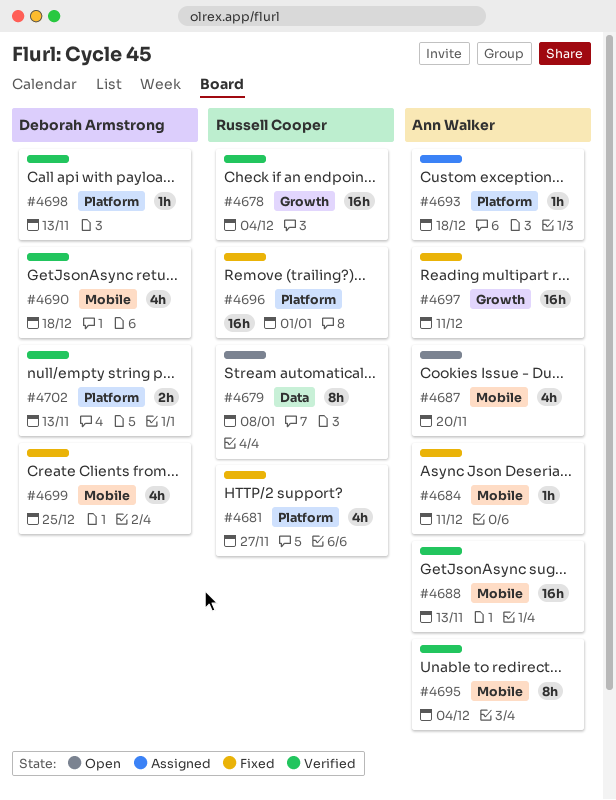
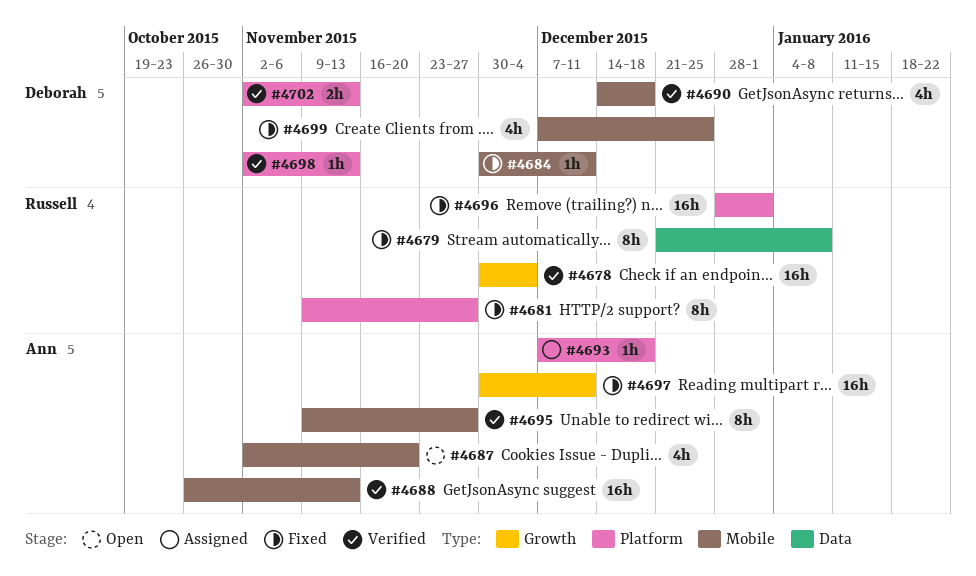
#4679, status: Open -> Fixed
#4681, estimate: 4h -> 8h
#4684, owner: Ann Walker -> Deborah Armstrong
#4695, due: Dec 4 -> Nov 27

